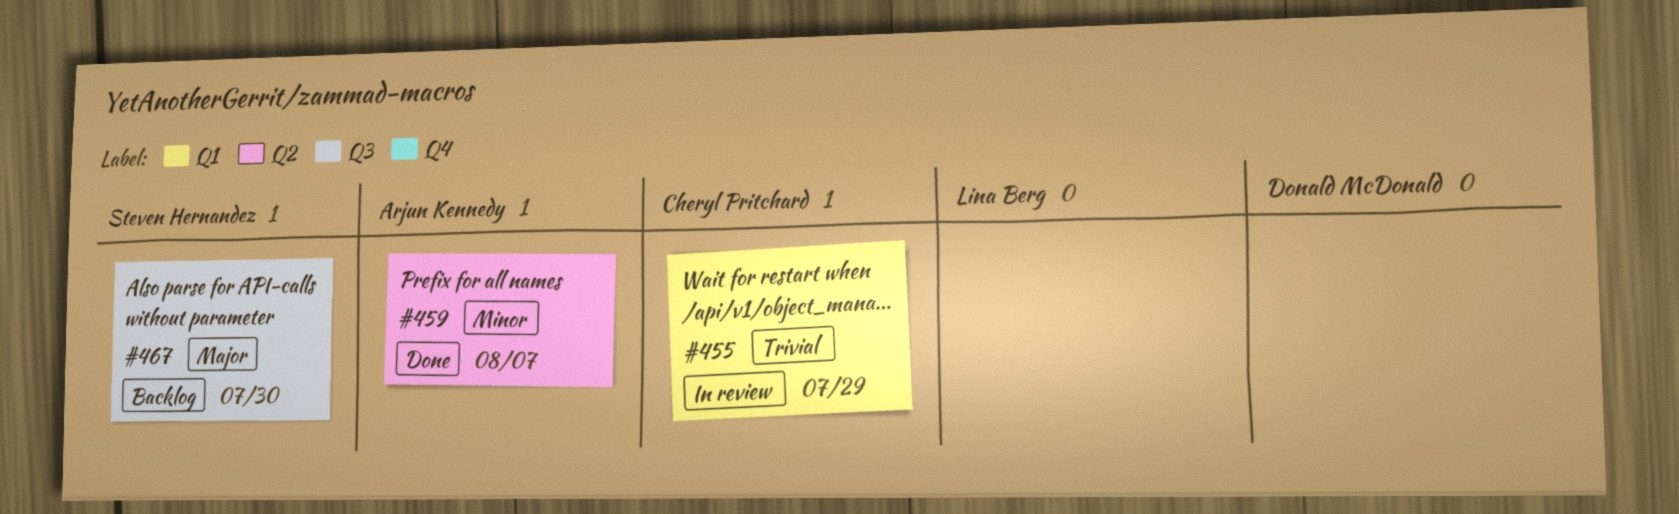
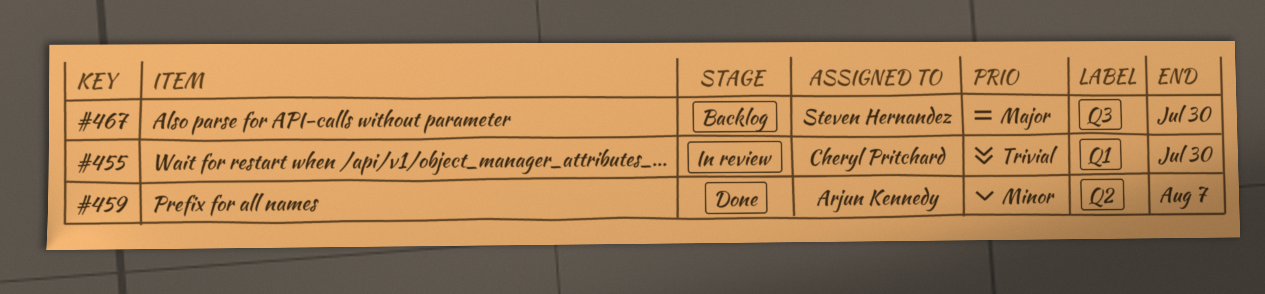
#455, due: Jul 29 -> Jul 30

